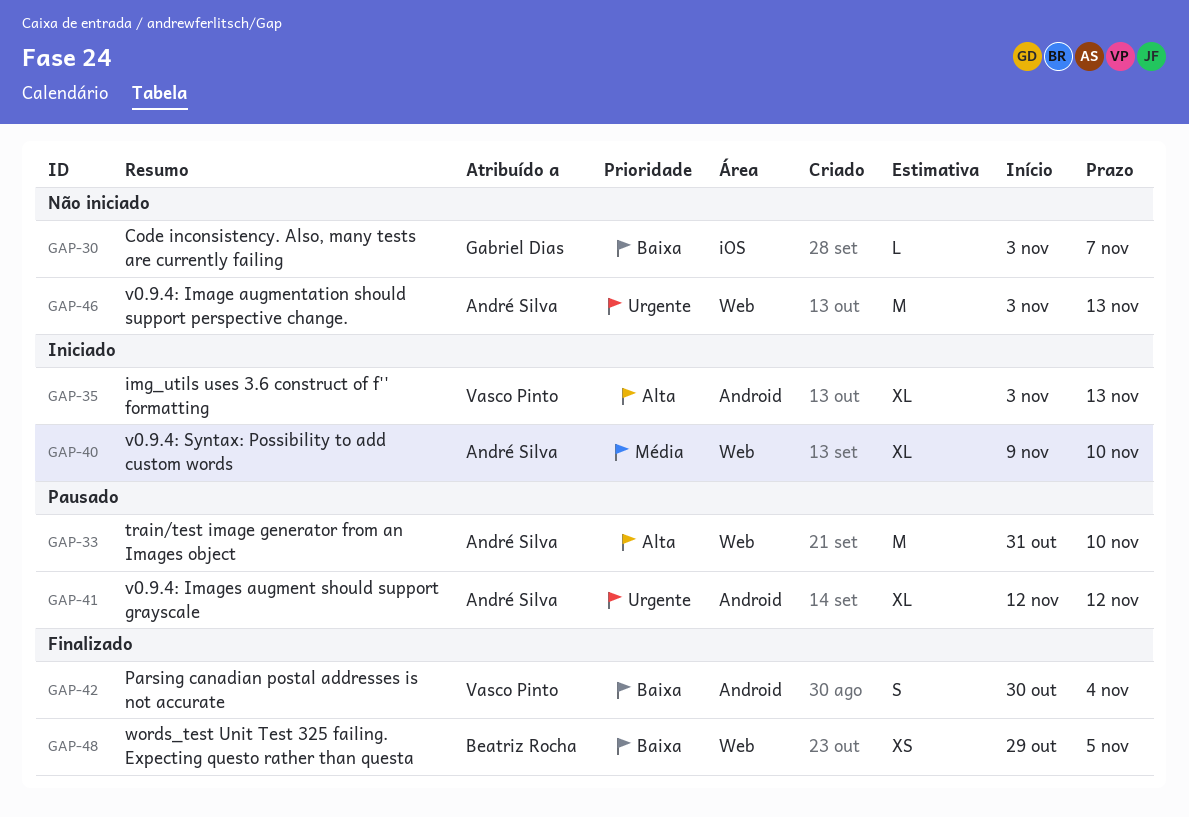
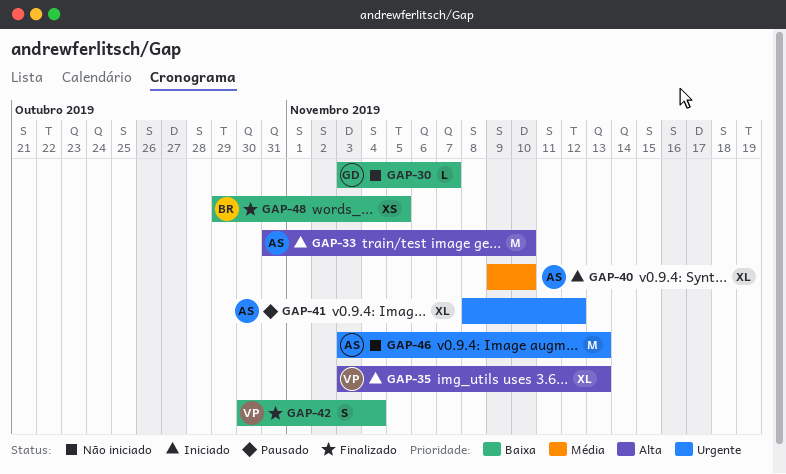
GAP-33, status: Pausado -> Iniciado
GAP-41, start: Nov 12 -> Nov 8

